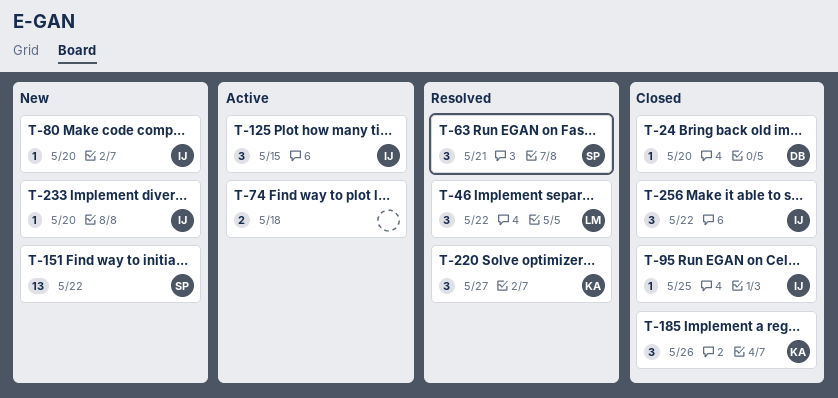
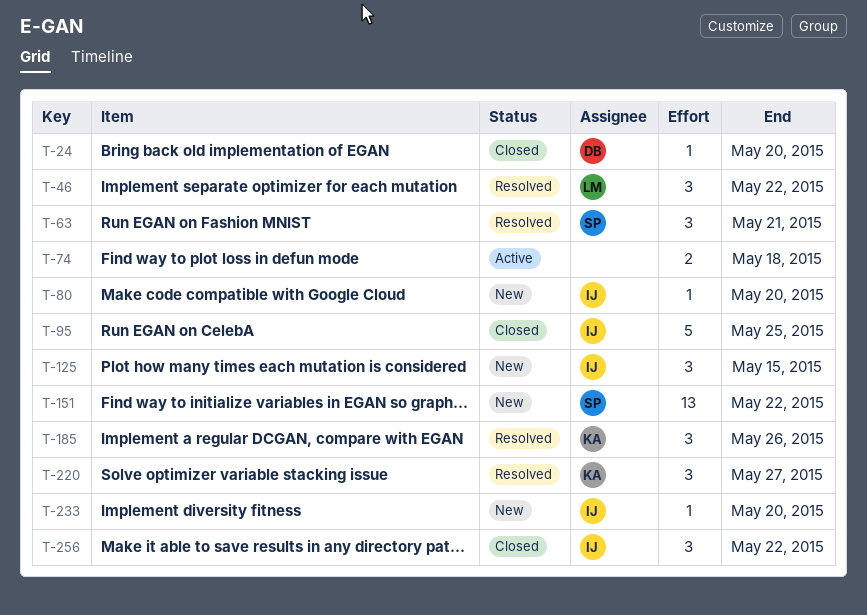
T-95, estimate: 1 -> 5
T-125, status: Active -> New
T-185, status: Closed -> Resolved

